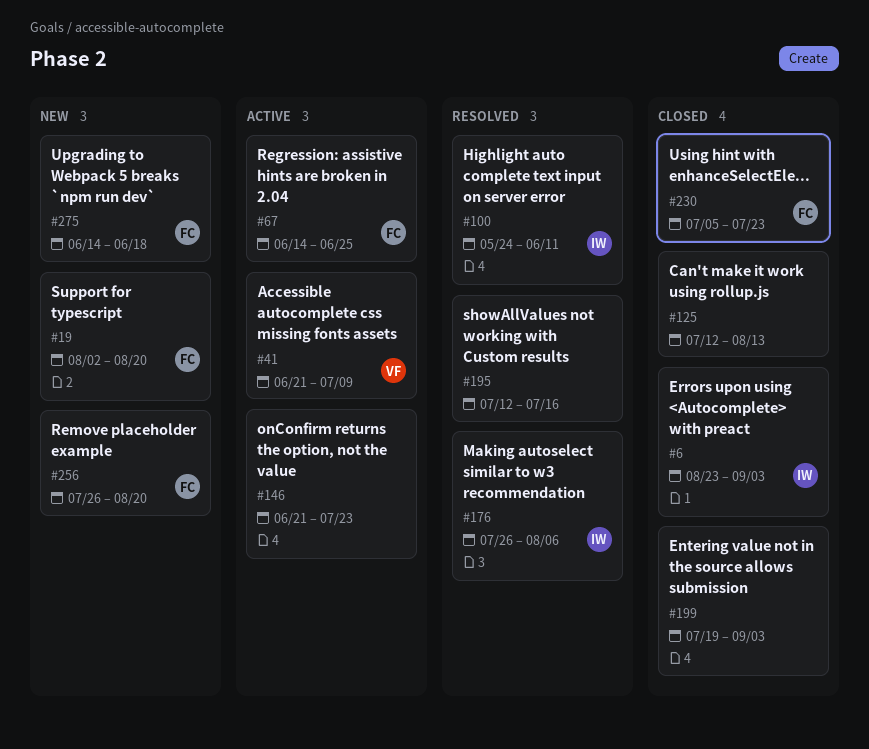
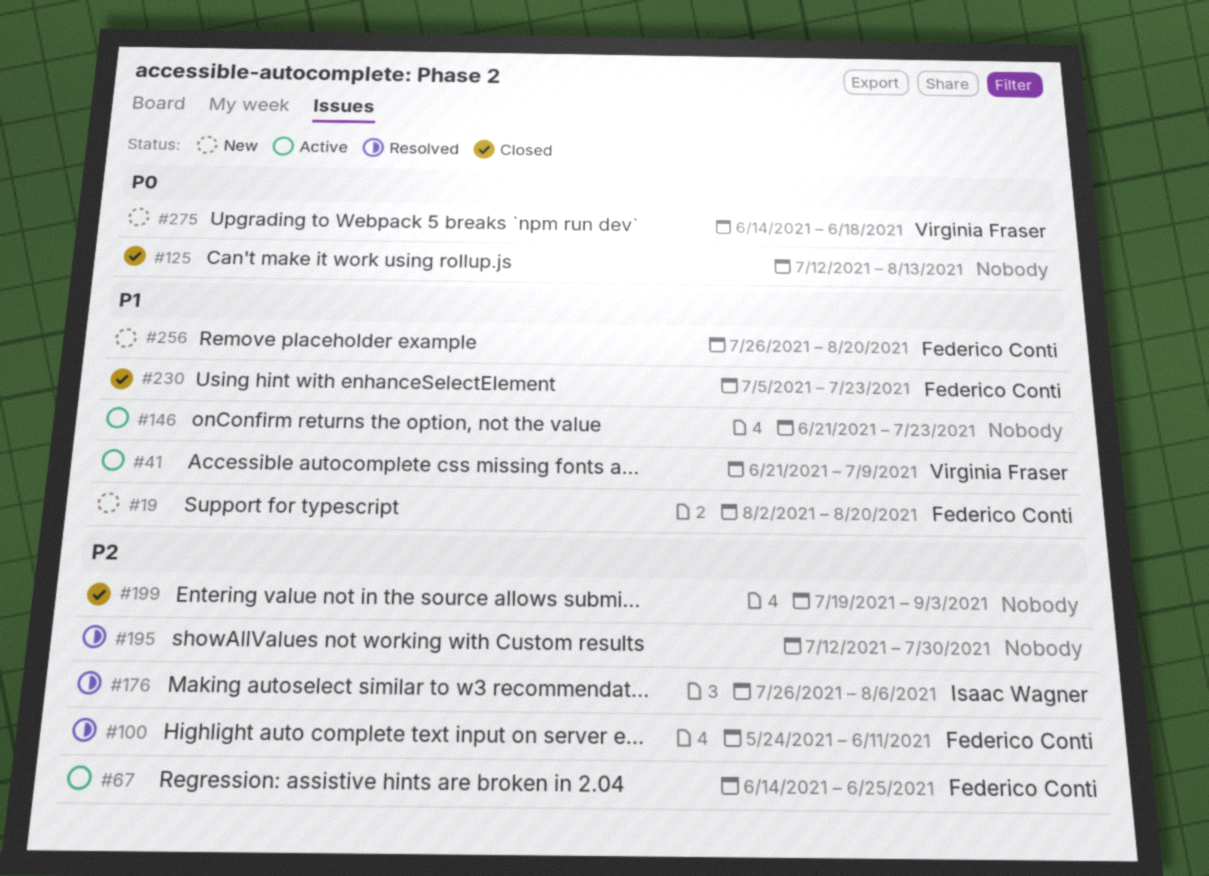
#6: present -> none
#100, owner: Isaac Wagner -> Federico Conti
#195, due: Jul 16 -> Jul 30
#275, owner: Federico Conti -> Virginia Fraser

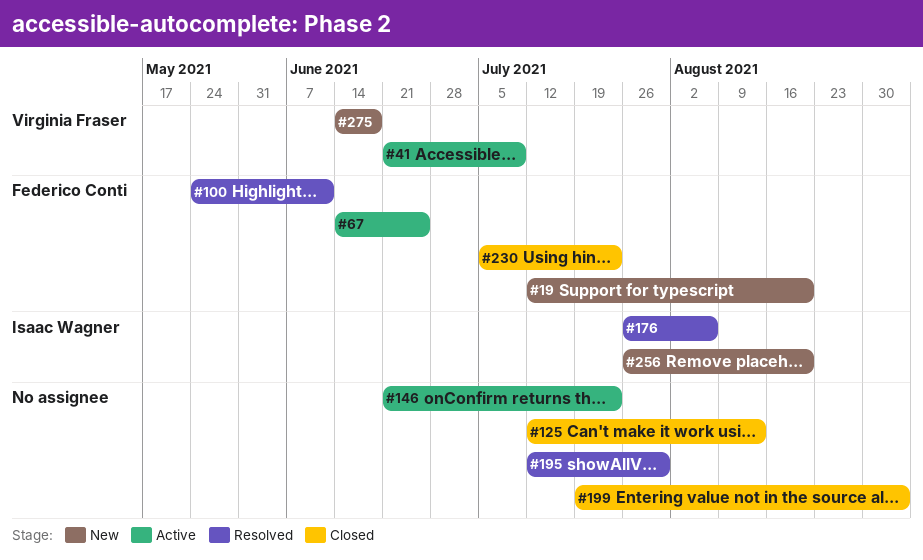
#19, start: Aug 2 -> Jul 12
#256, owner: Federico Conti -> Isaac Wagner

